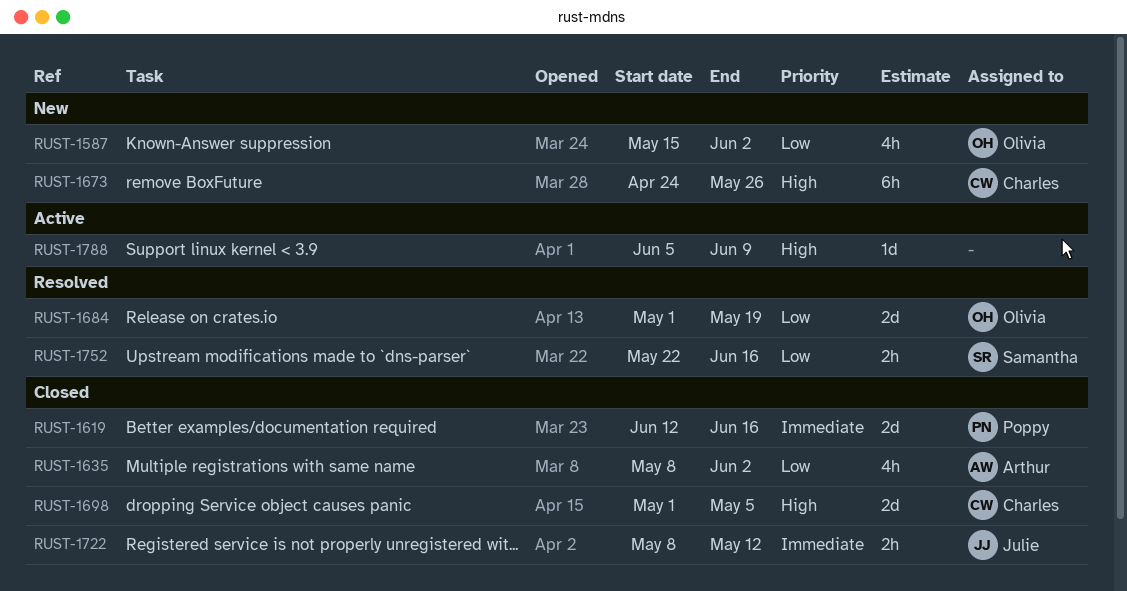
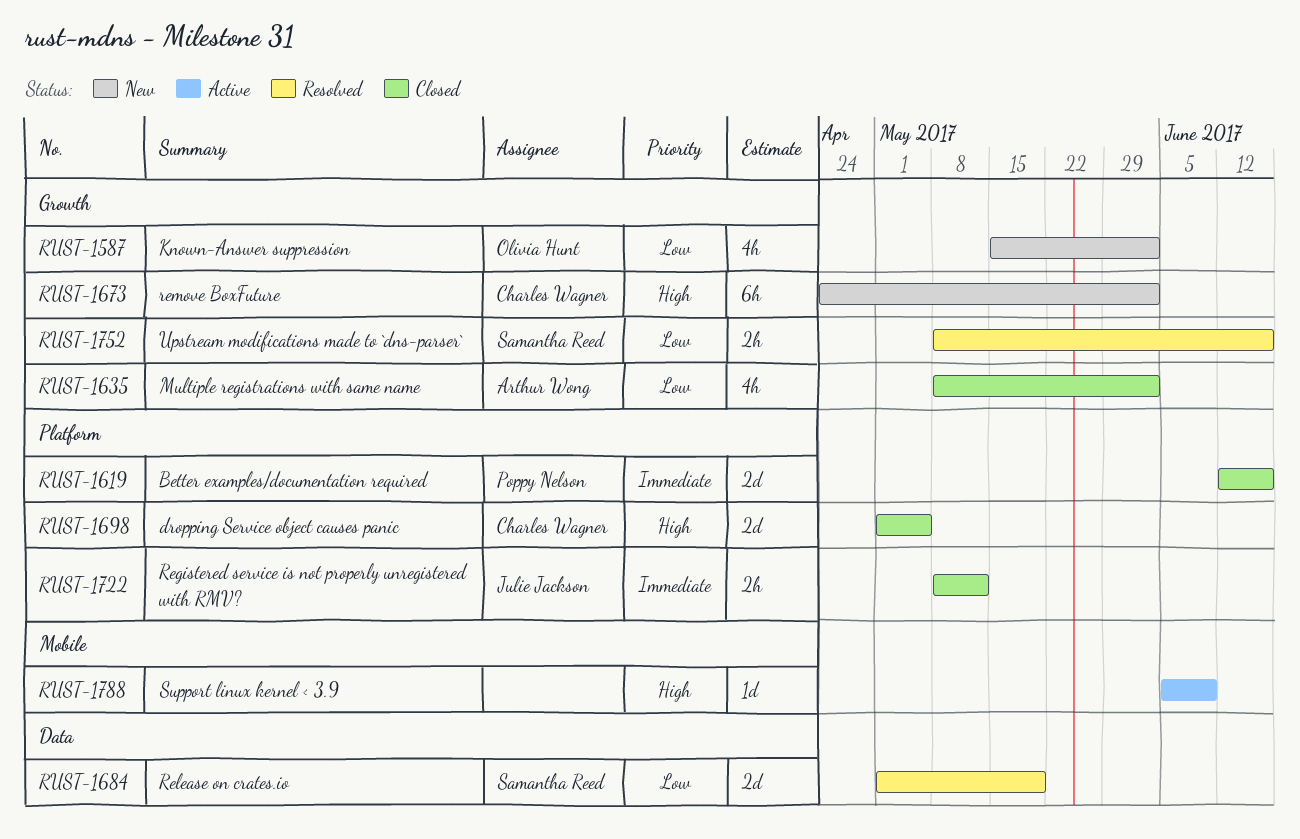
RUST-1673, due: May 26 -> Jun 2
RUST-1684, owner: Olivia Hunt -> Samantha Reed
RUST-1752, start: May 22 -> May 8

